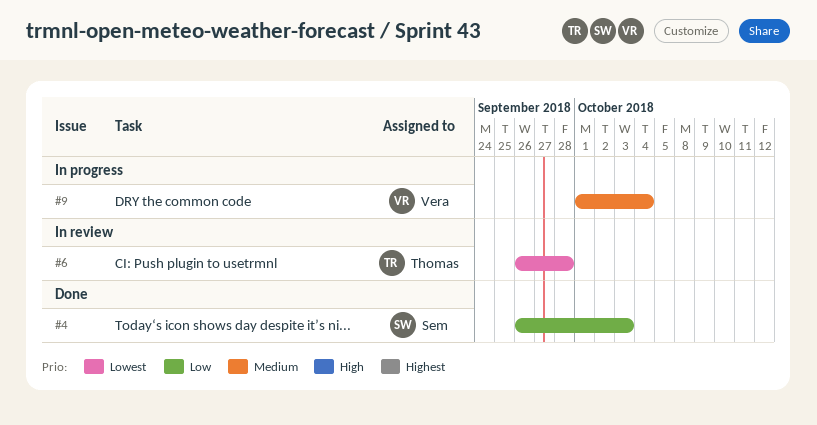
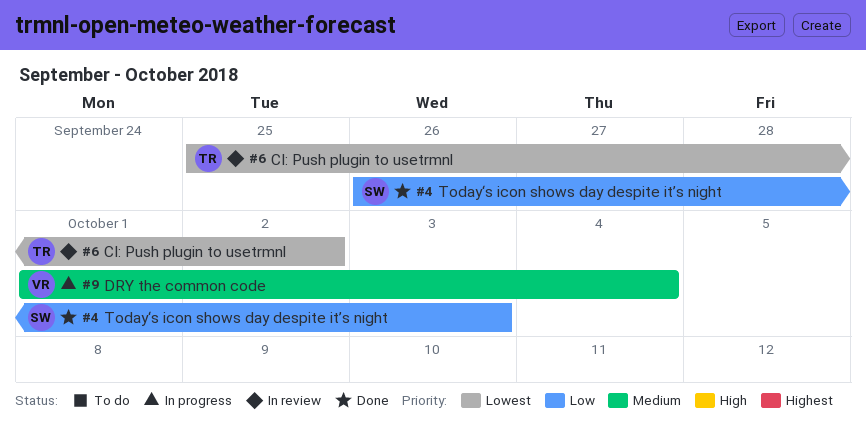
#6, start: Sep 26 -> Sep 25
#6, due: Sep 28 -> Oct 2

